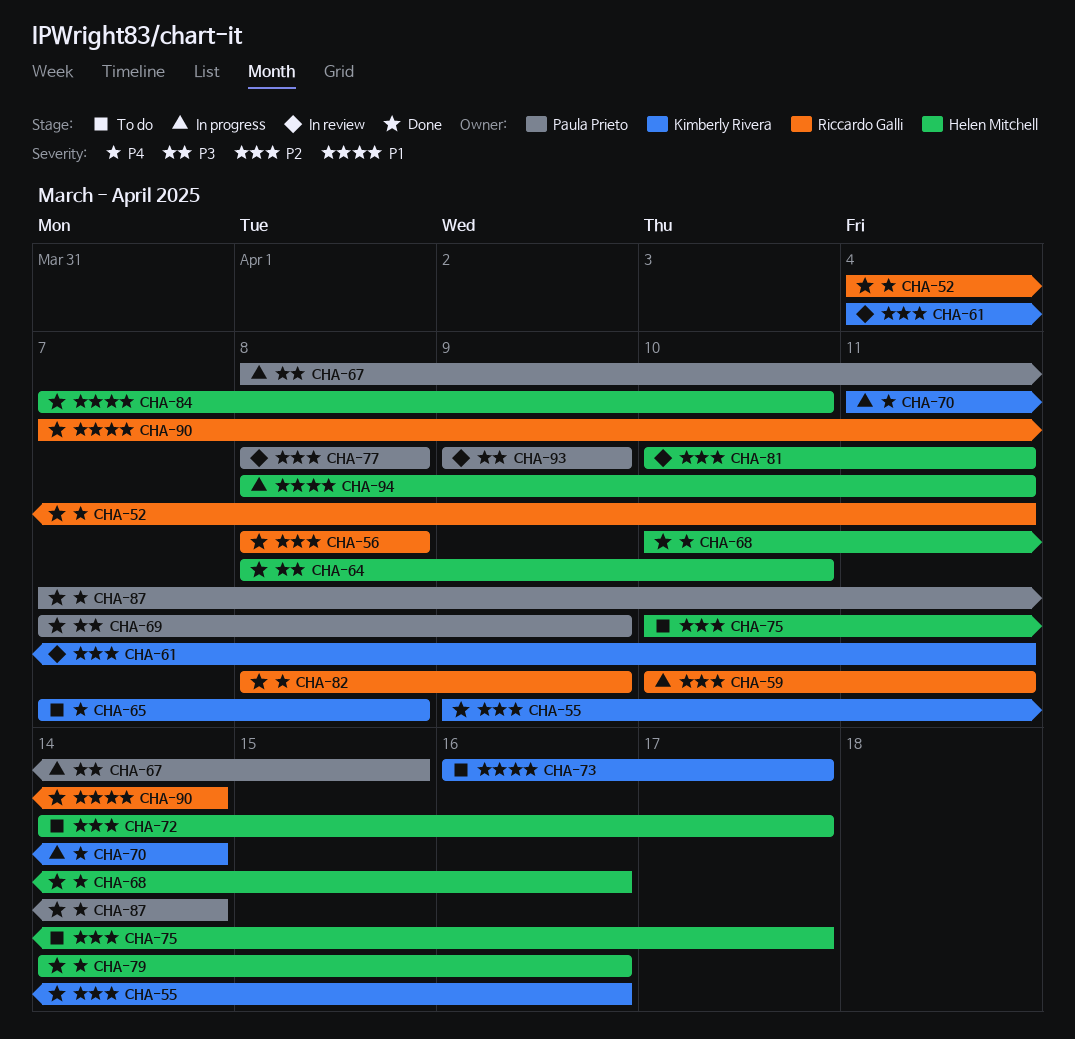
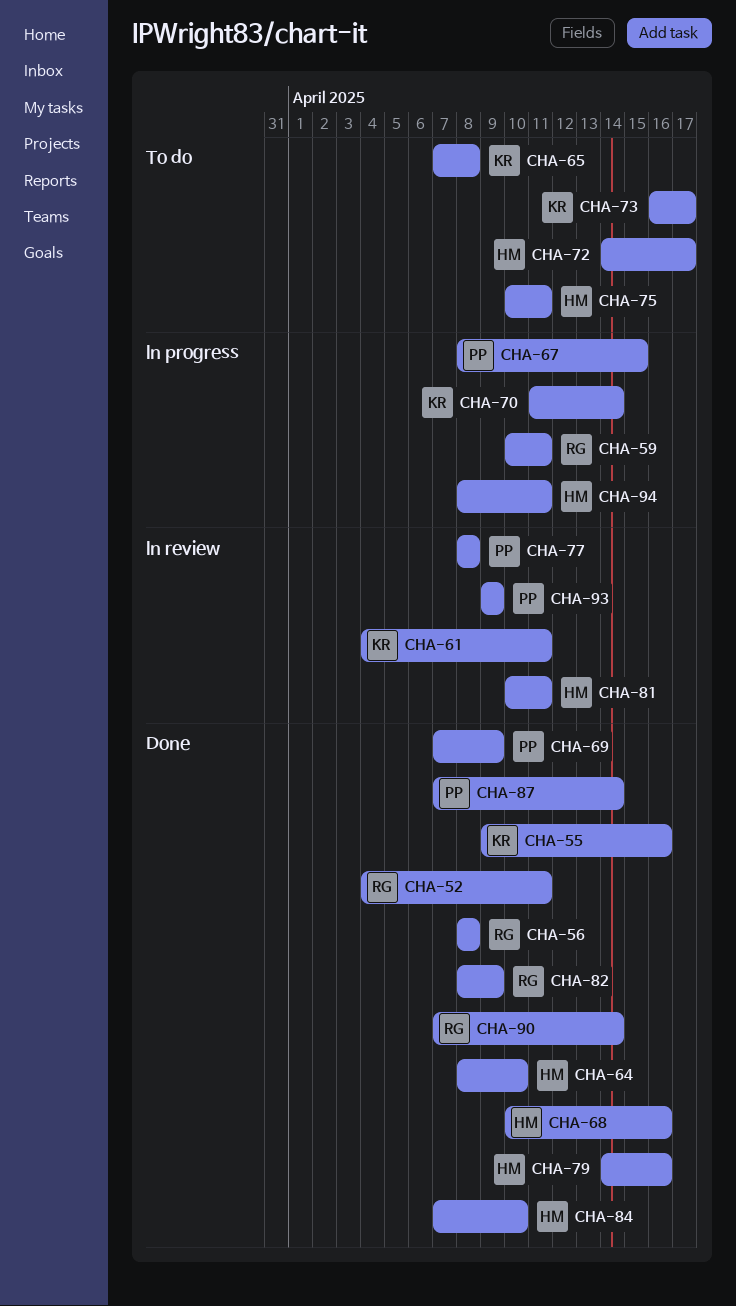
CHA-75, due: Apr 17 -> Apr 11

